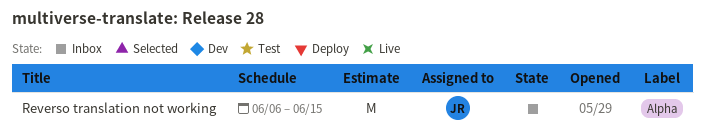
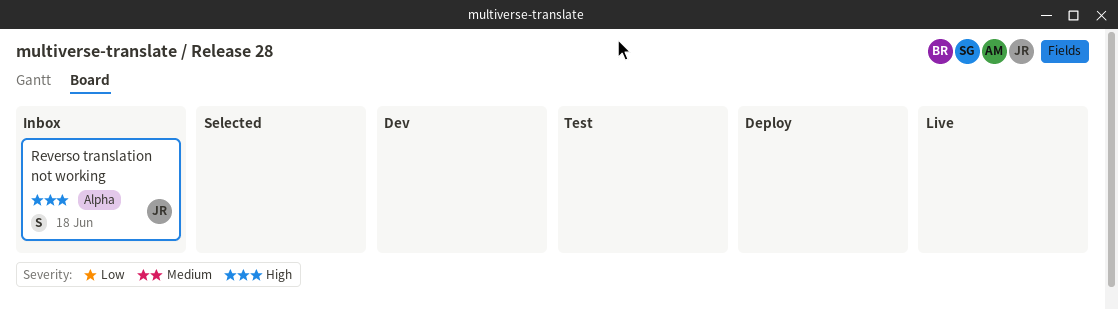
Reverso translation not working, estimate: M -> S
Reverso translation not working, due: Jun 15 -> Jun 18

